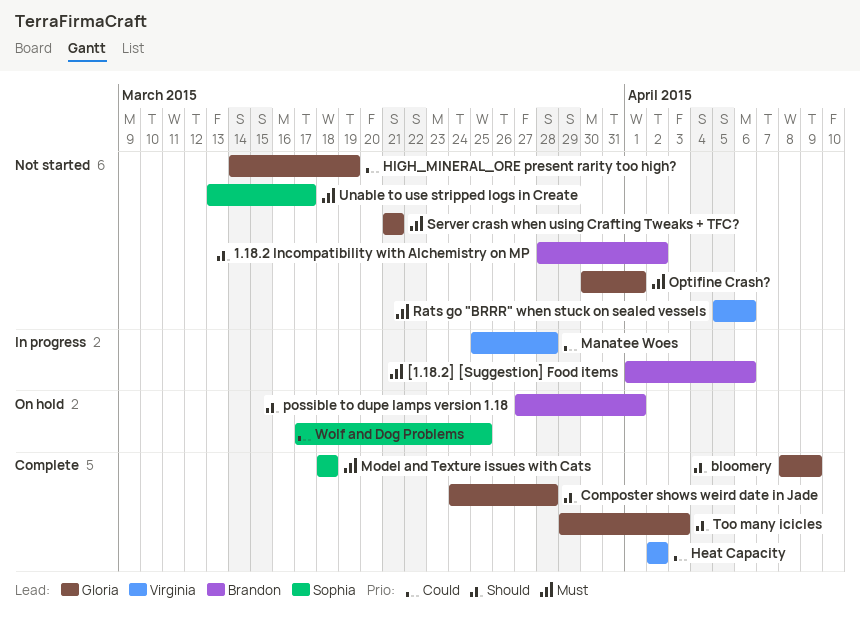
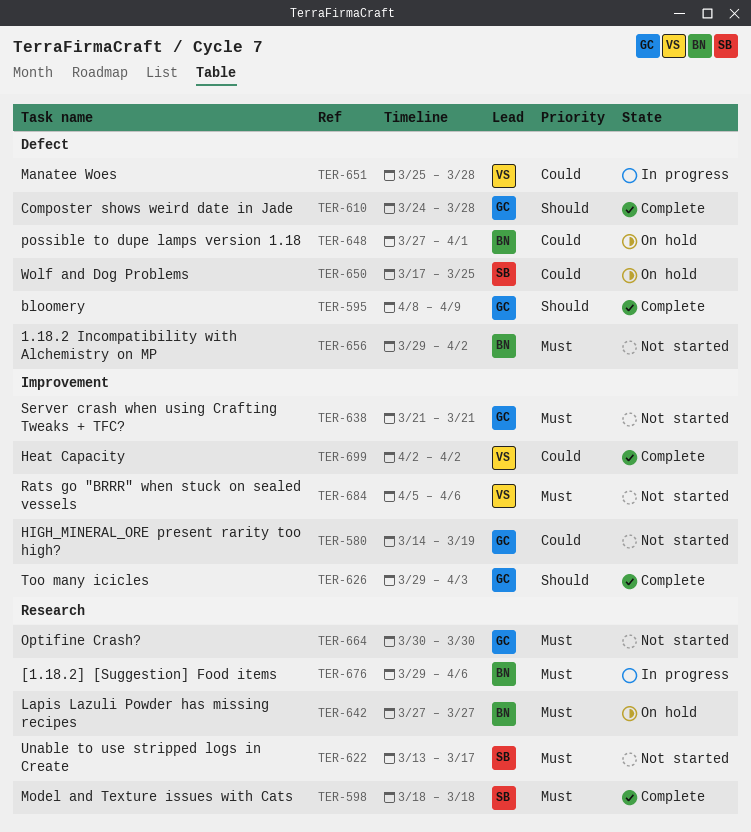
1.18.2 Incompatibility with Alchemistry on MP, priority: Should -> Must
1.18.2 Incompatibility with Alchemistry on MP, start: Mar 28 -> Mar 29
[1.18.2] [Suggestion] Food items, start: Apr 1 -> Mar 29
Lapis Lazuli Powder has missing recipes: none -> present
Optifine Crash?, due: Apr 1 -> Mar 30
possible to dupe lamps version 1.18, priority: Should -> Could

